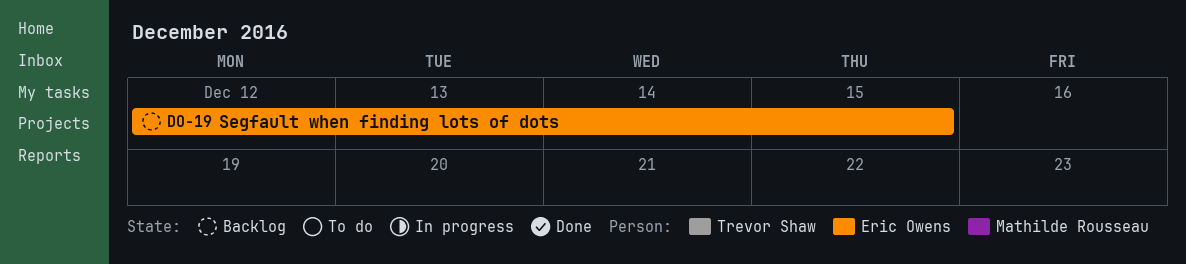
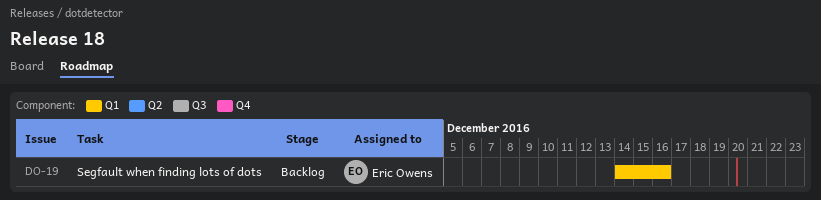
DO-19, start: Dec 12 -> Dec 14
DO-19, due: Dec 15 -> Dec 16

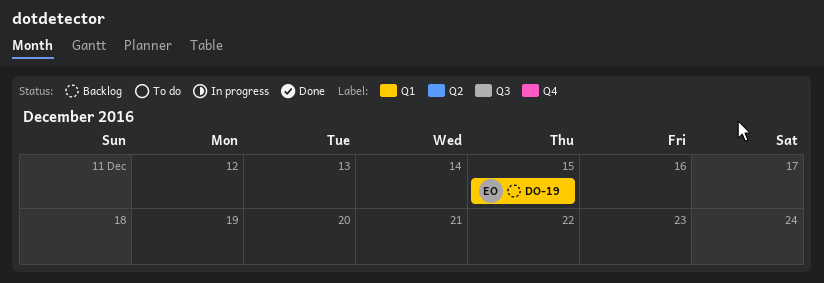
DO-19, start: Dec 14 -> Dec 15
DO-19, due: Dec 16 -> Dec 15

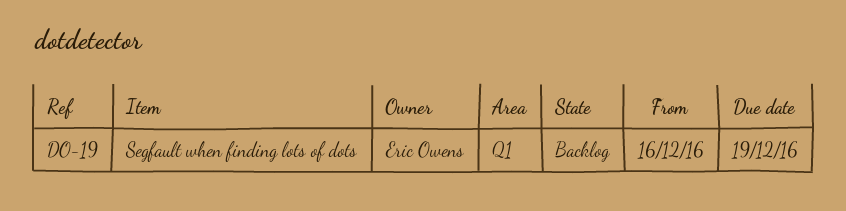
DO-19, start: Dec 15 -> Dec 16
DO-19, due: Dec 15 -> Dec 19

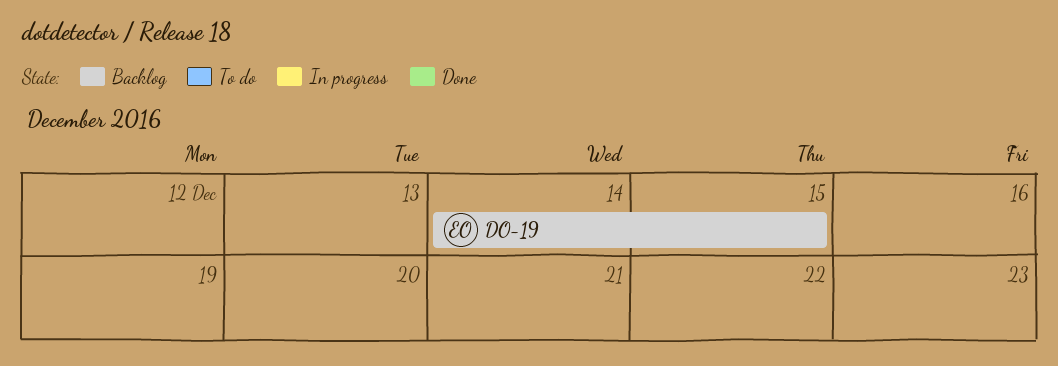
DO-19, start: Dec 16 -> Dec 14
DO-19, due: Dec 19 -> Dec 15

